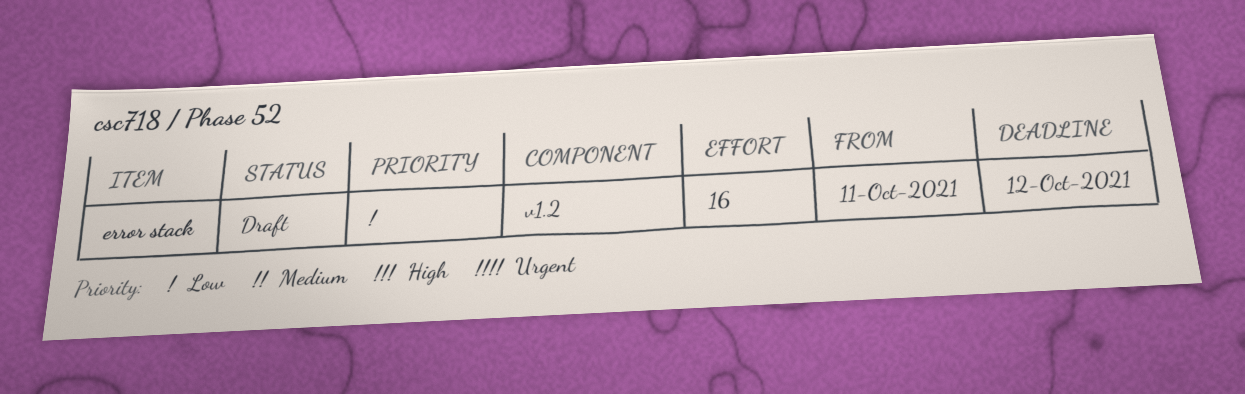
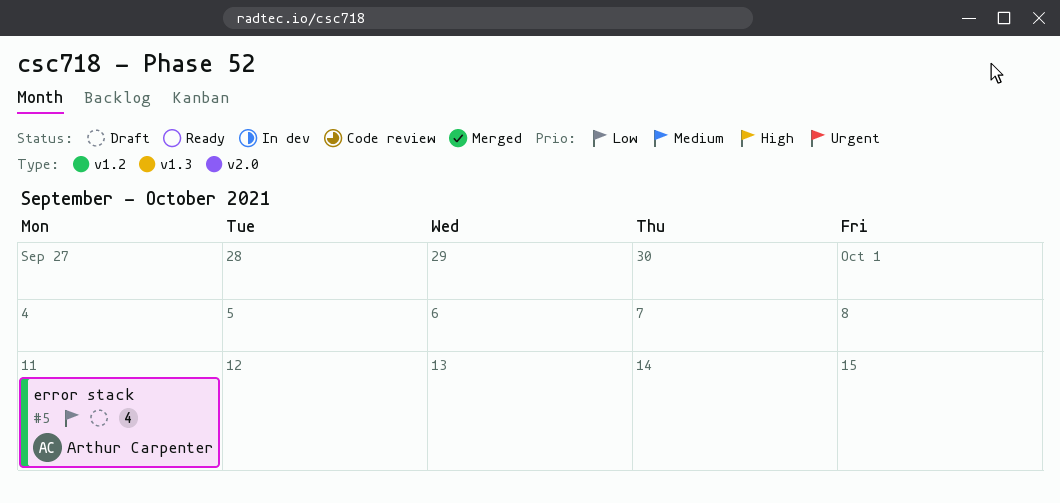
error stack, estimate: 16 -> 4
error stack, due: Oct 12 -> Oct 11

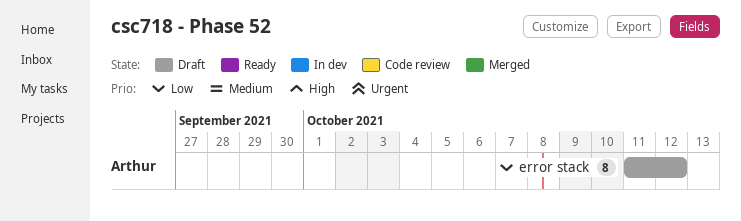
error stack, estimate: 4 -> 8
error stack, due: Oct 11 -> Oct 12

